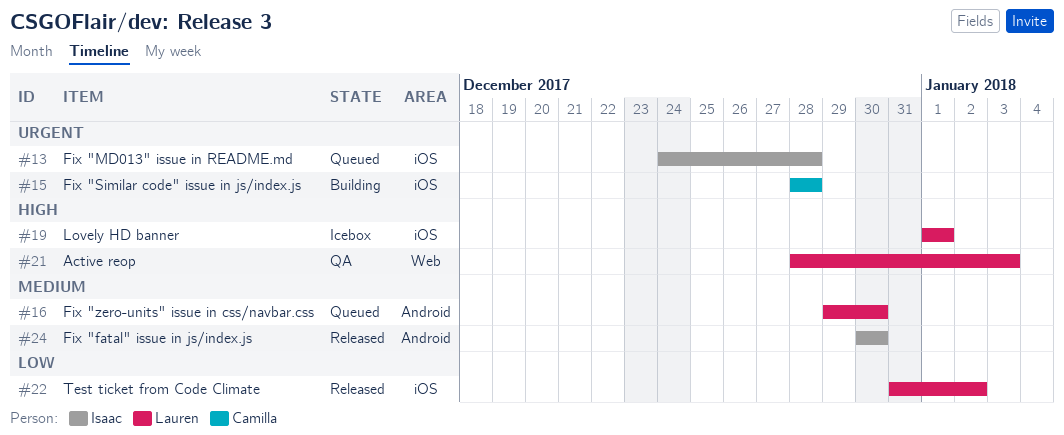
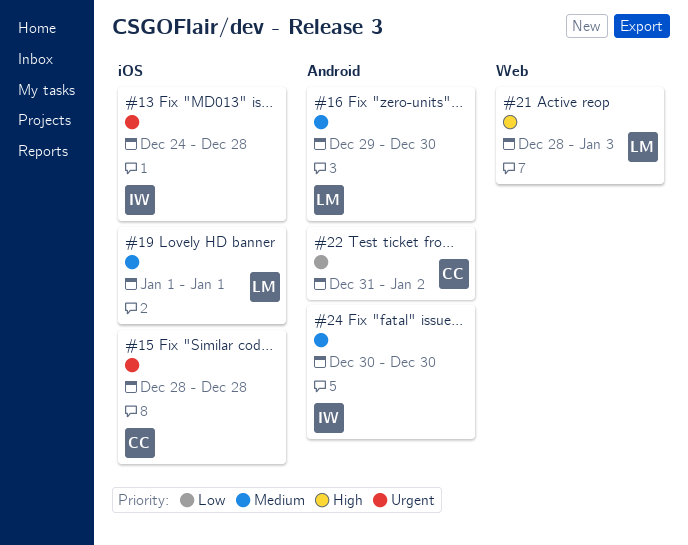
#19, priority: High -> Medium
#22, owner: Lauren -> Camilla
#22, label: iOS -> Android

